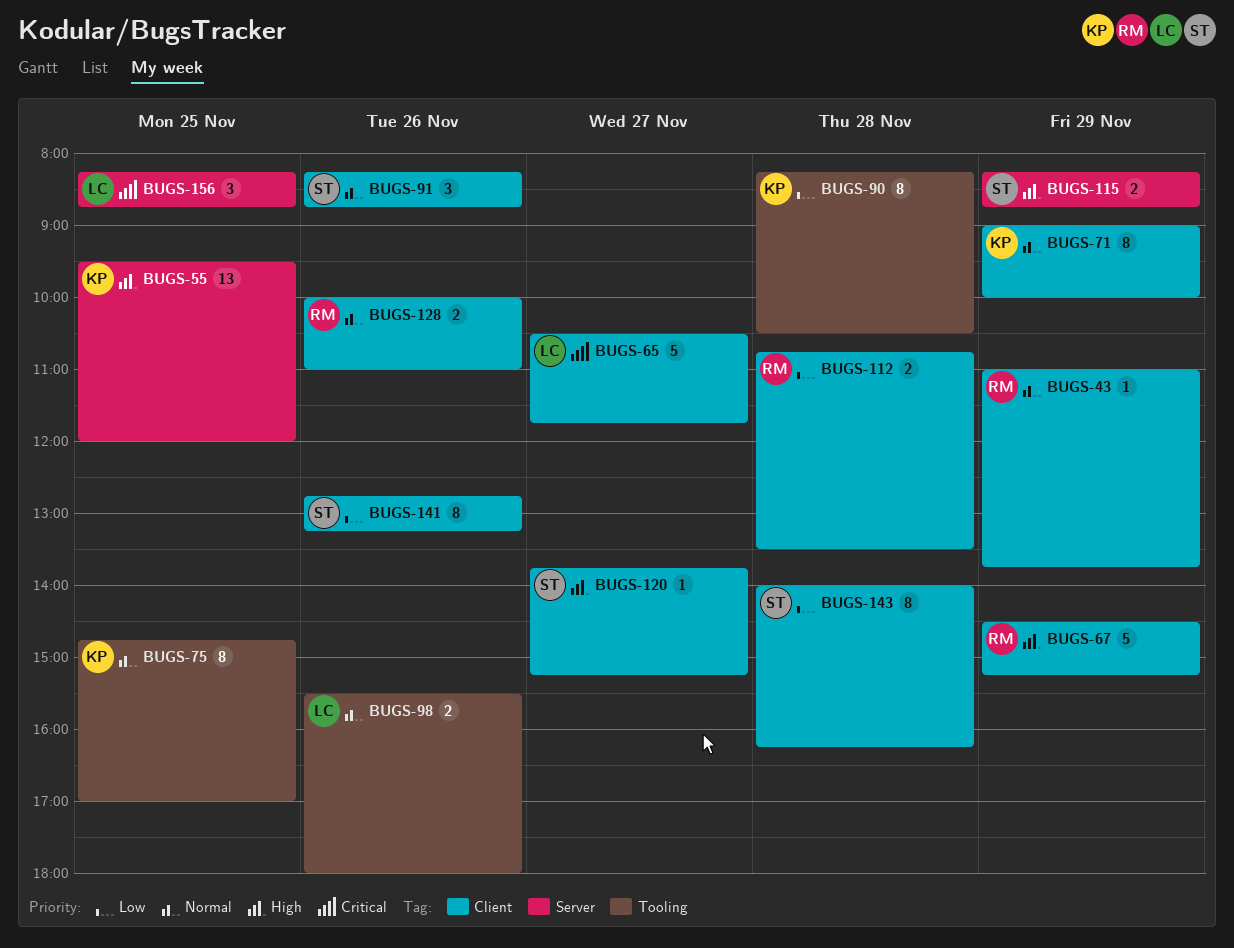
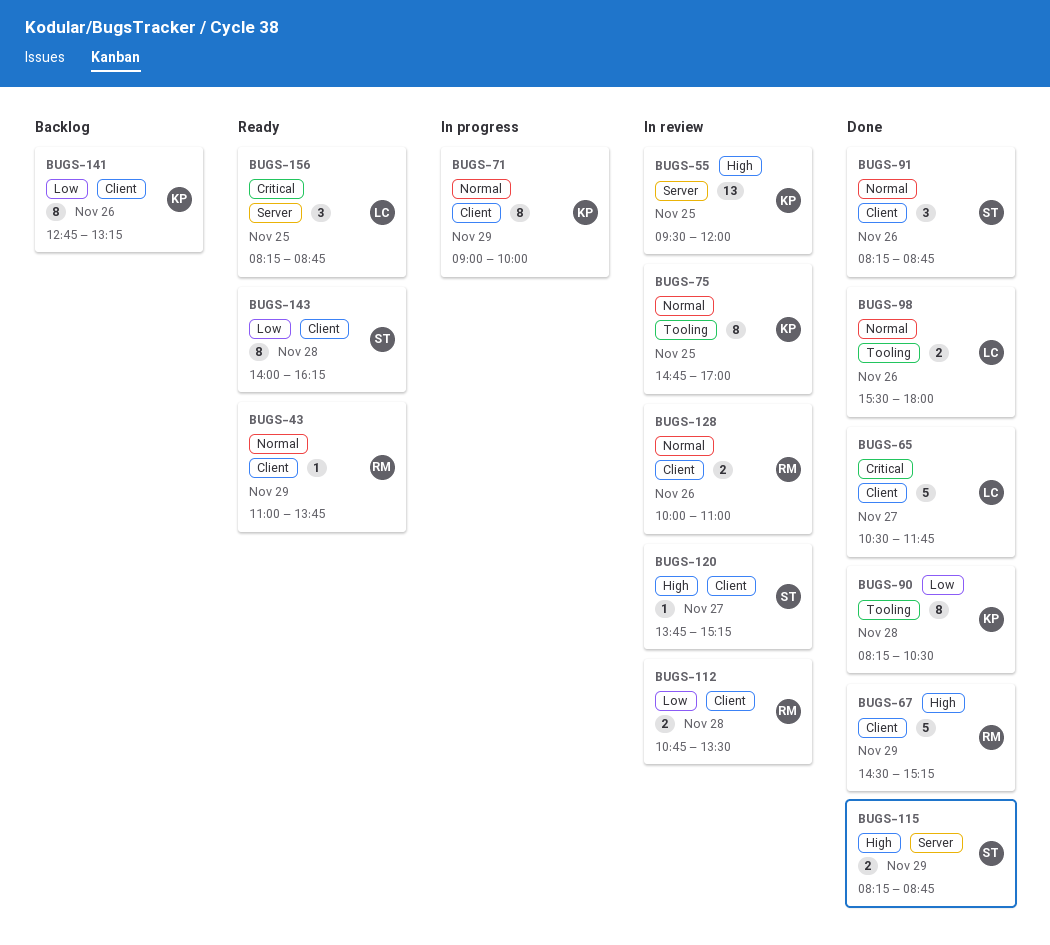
BUGS-141, owner: ST -> KP

